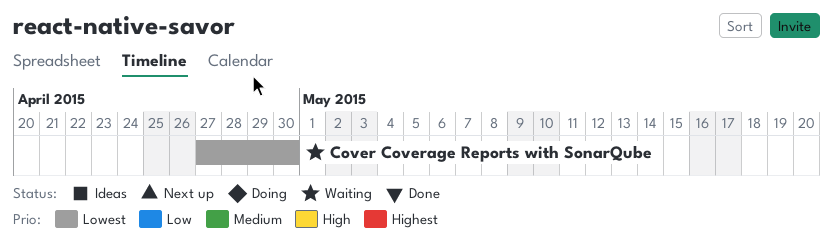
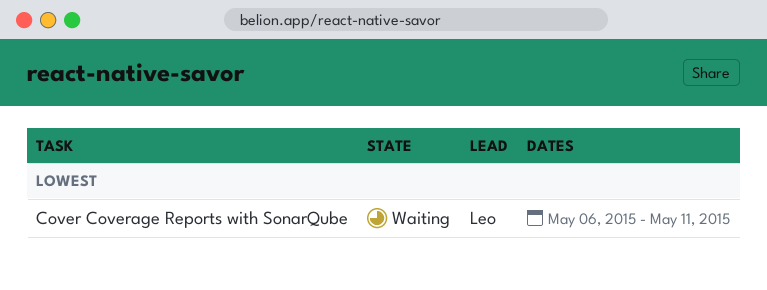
Cover Coverage Reports with SonarQube, start: Apr 27 -> May 6
Cover Coverage Reports with SonarQube, due: Apr 30 -> May 11

